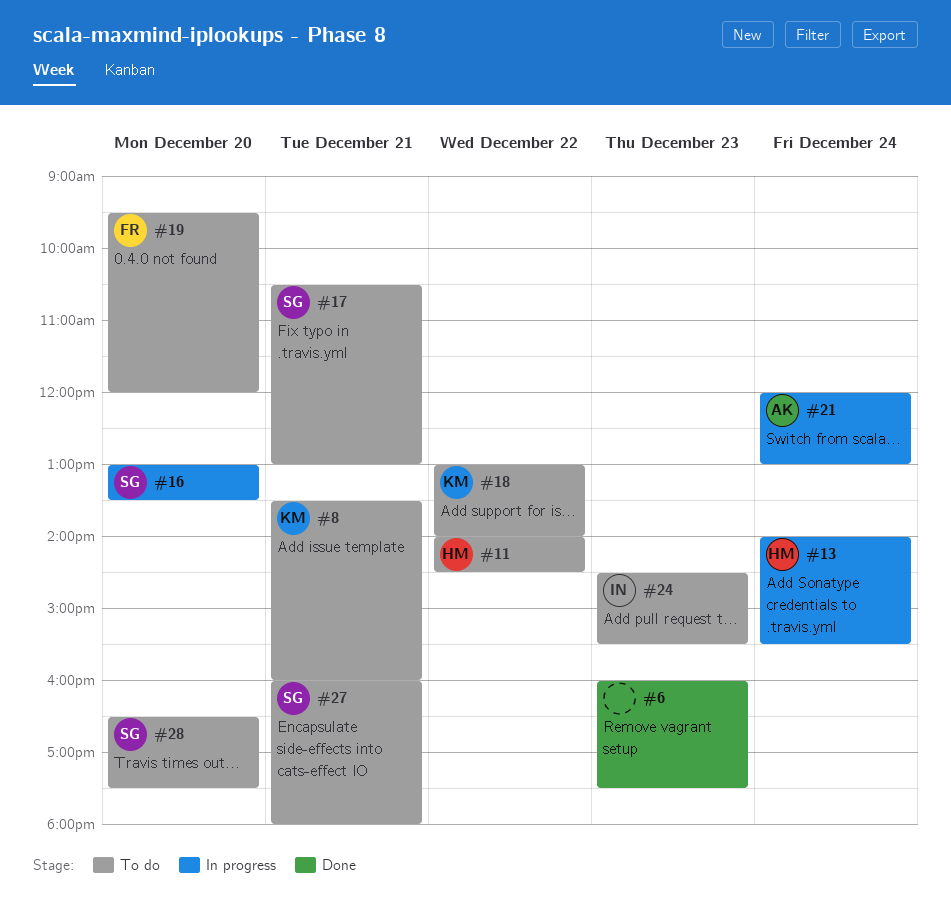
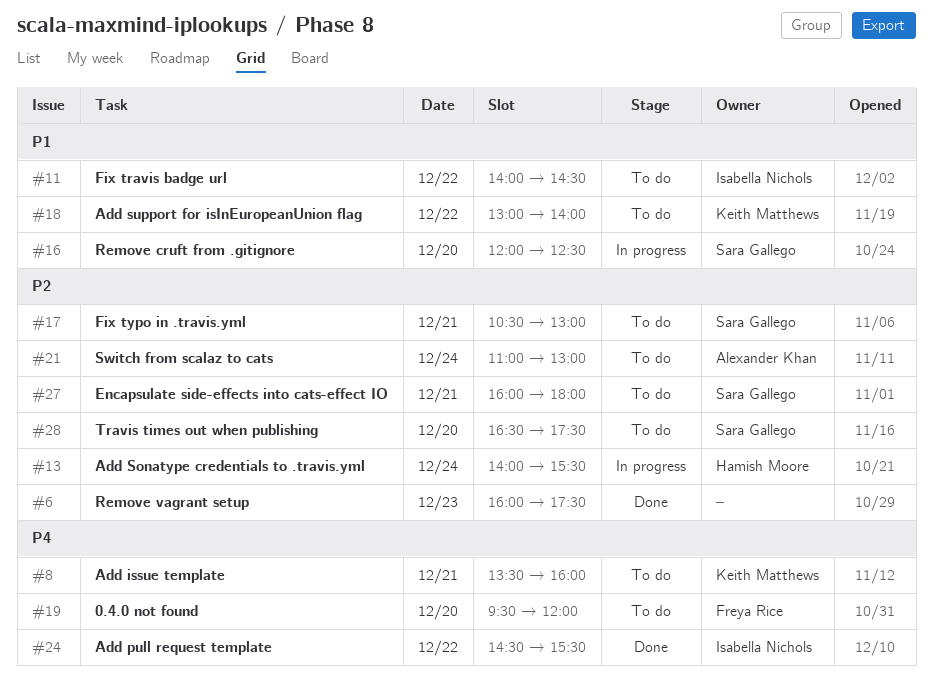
#11, owner: Hamish Moore -> Isabella Nichols
#16, begins: 13:00 -> 12:00
#16, ends: 13:30 -> 12:30
#21, status: In progress -> To do
#21, begins: 12:00 -> 11:00
#24, status: To do -> Done
#24, day: Dec 23 -> Dec 22

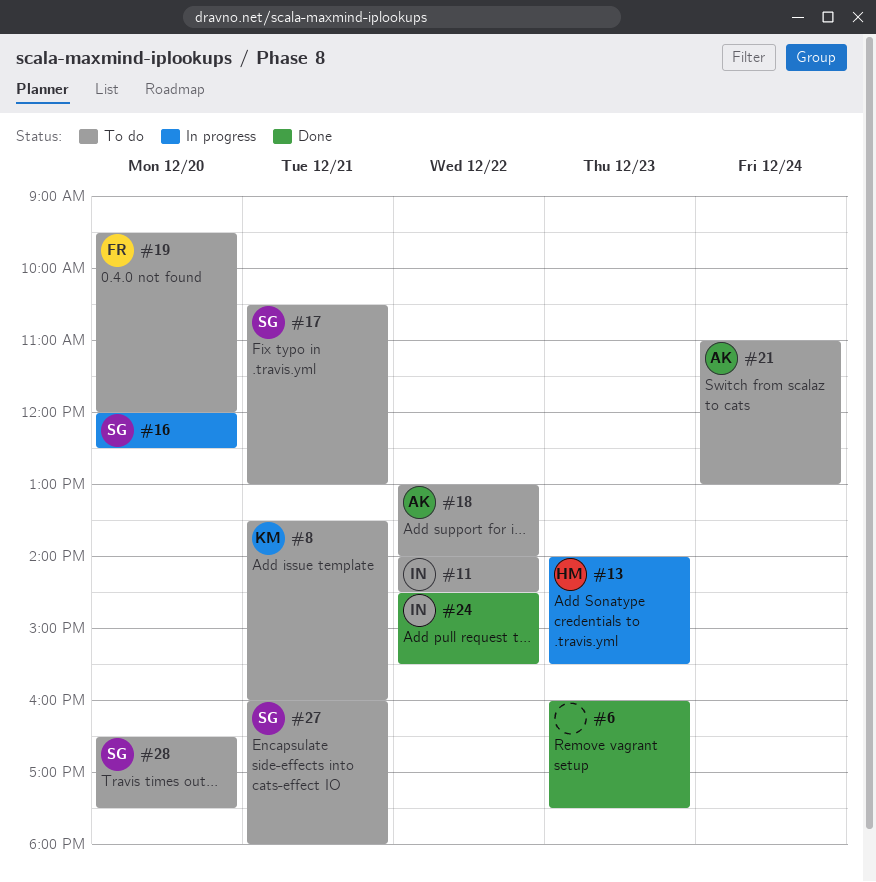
#13, day: Dec 24 -> Dec 23
#18, owner: Keith Matthews -> Alexander Khan

